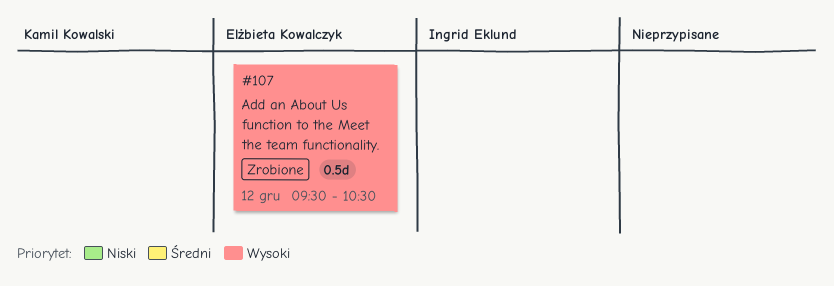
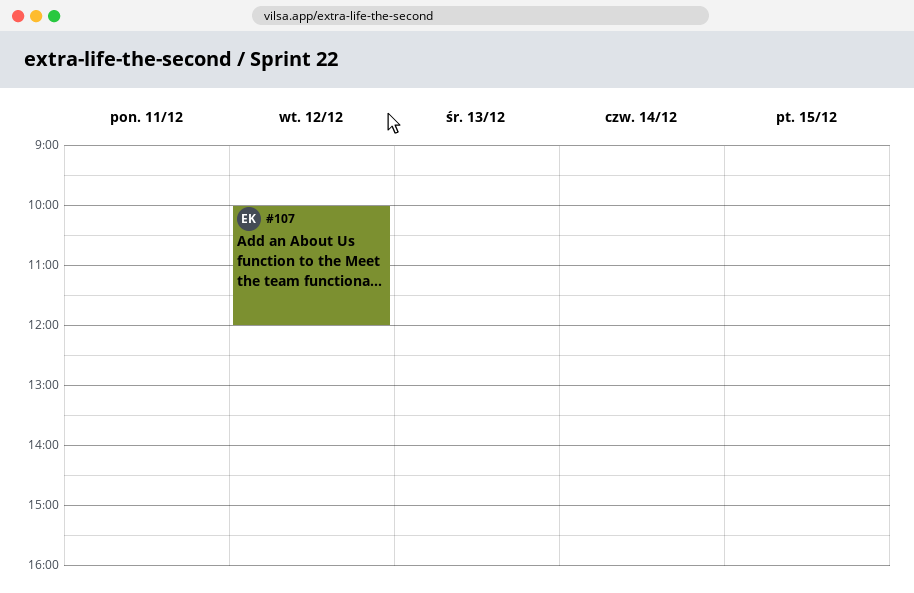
#107, begins: 09:30 -> 10:00
#107, ends: 10:30 -> 12:00

